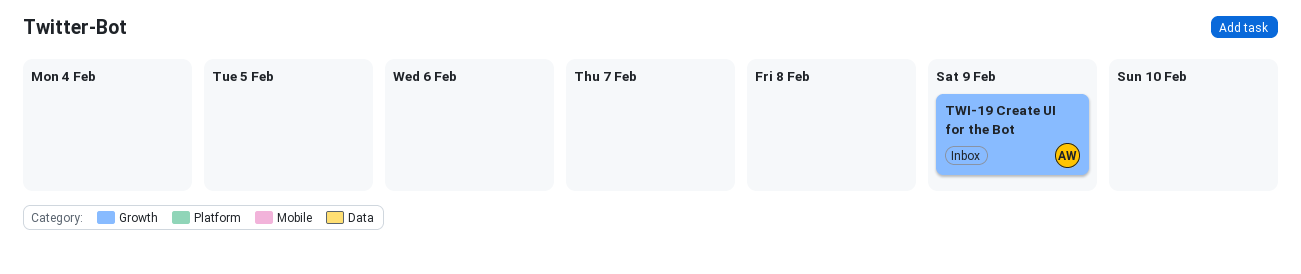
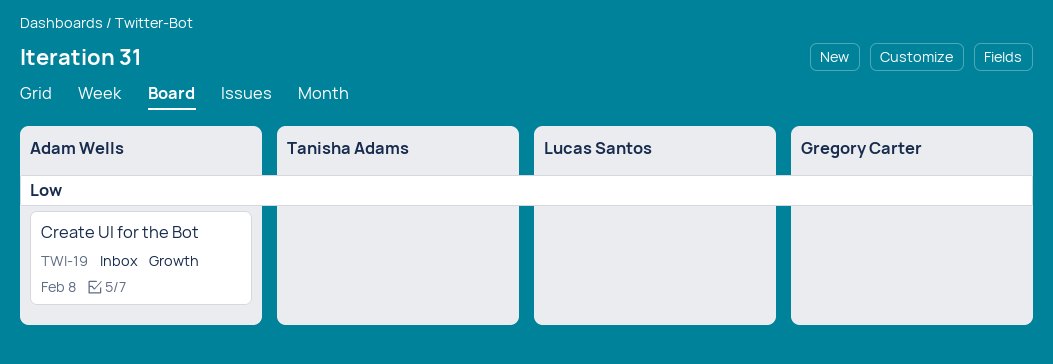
TWI-19, due: Feb 9 -> Feb 8

